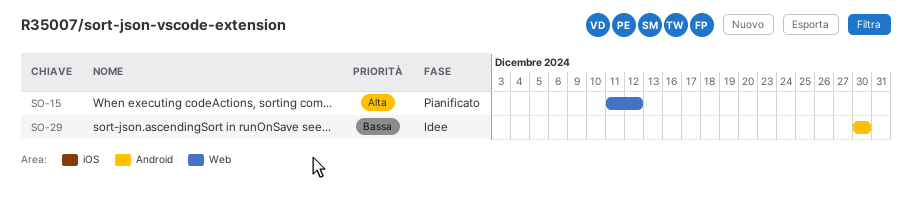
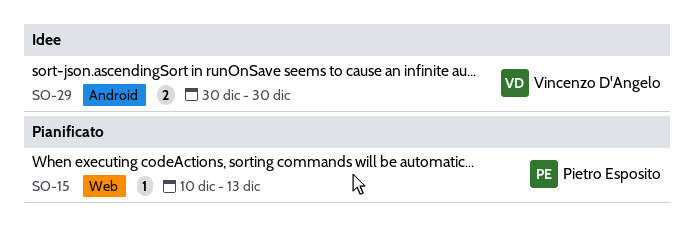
SO-15, start: Dec 11 -> Dec 10
SO-15, due: Dec 12 -> Dec 13

